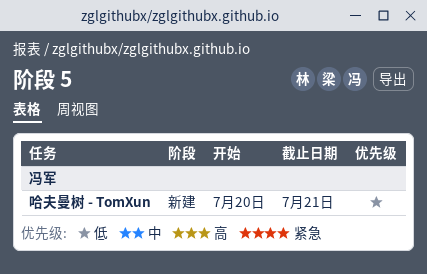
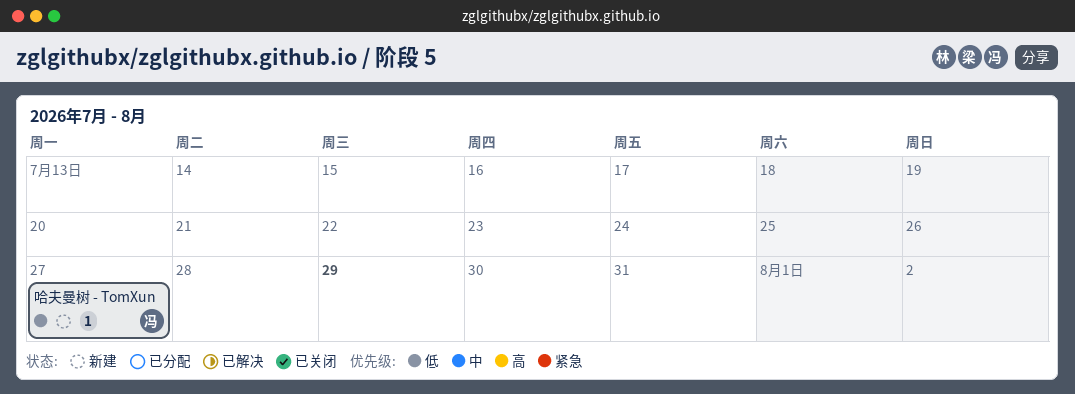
哈夫曼树 - TomXun, due: Jul 21 -> Jul 27

